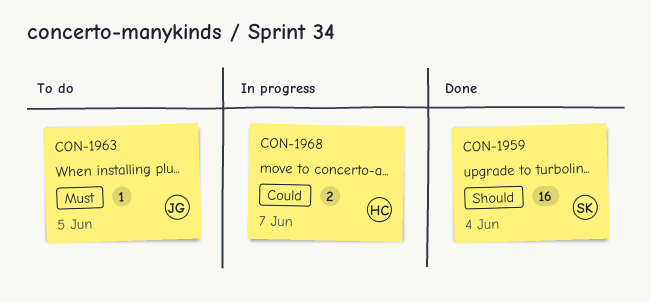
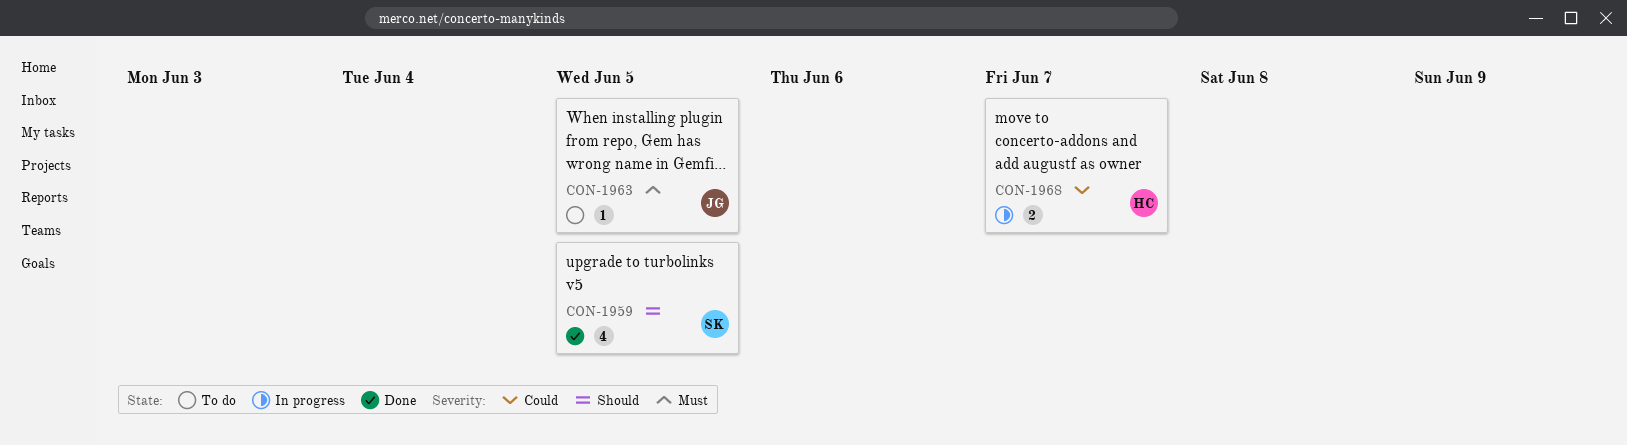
CON-1959, estimate: 16 -> 4
CON-1959, due: Jun 4 -> Jun 5

